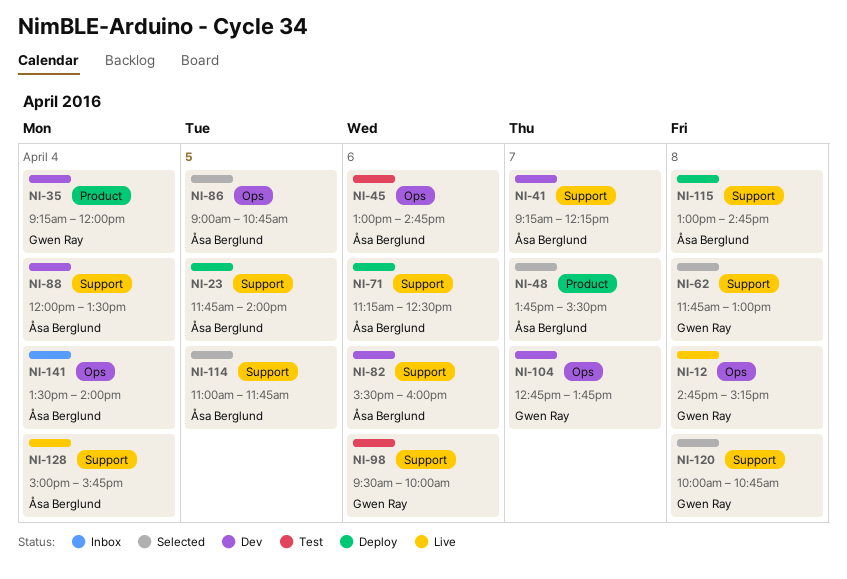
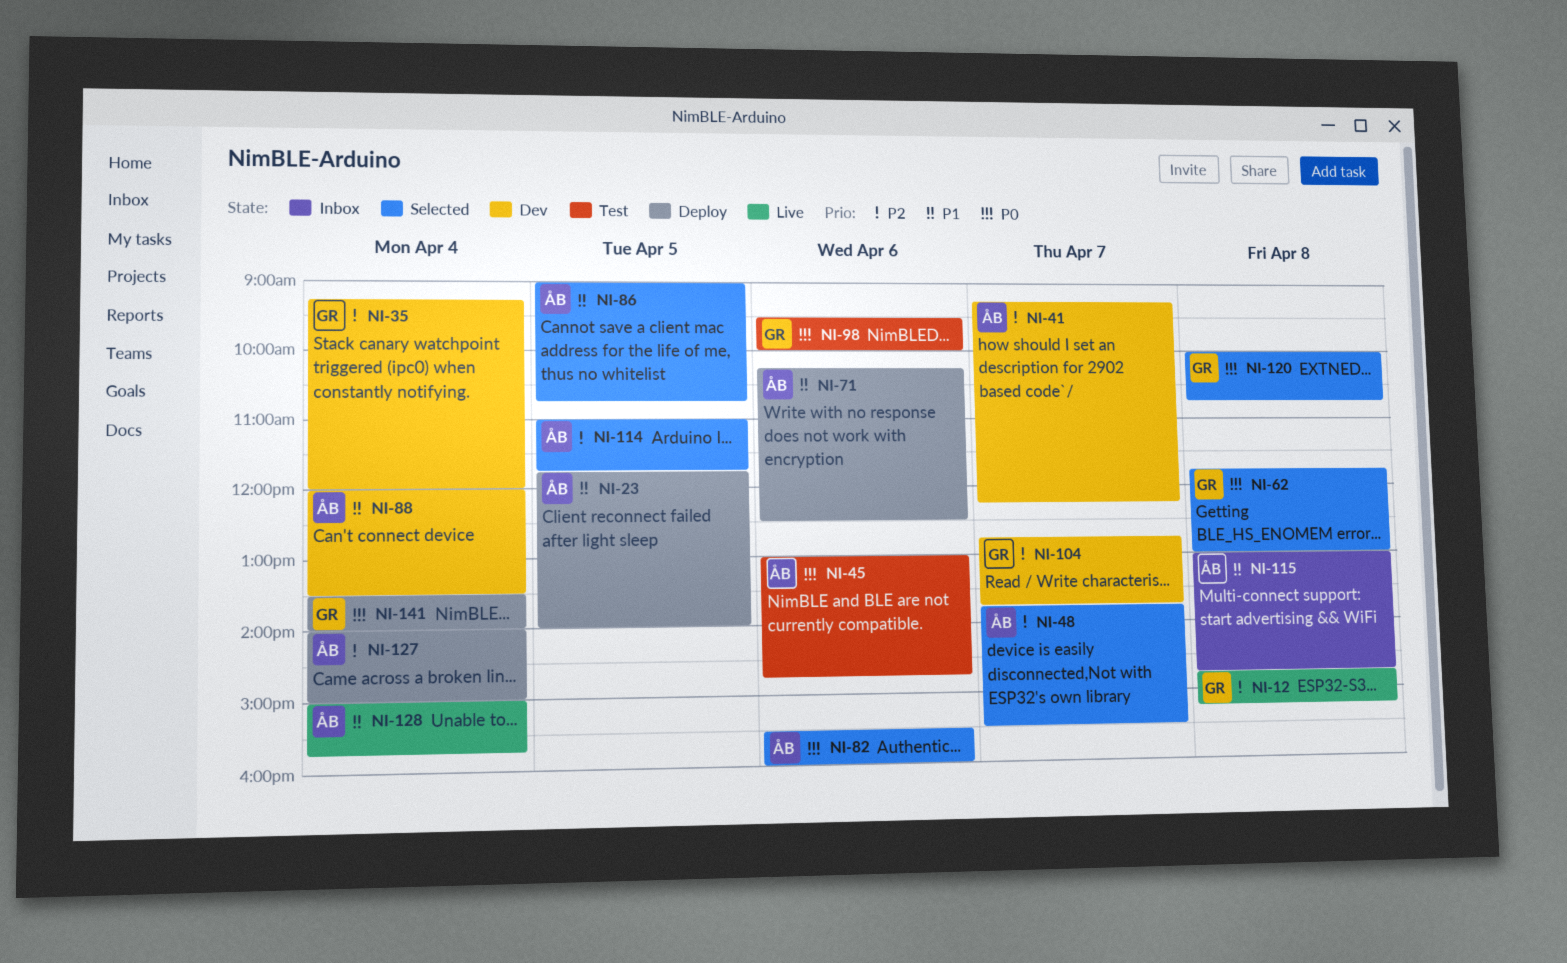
NI-71, begins: 11:15 -> 10:15
NI-82, status: Dev -> Selected
NI-115, status: Deploy -> Inbox
NI-127: none -> present
NI-141, status: Inbox -> Deploy
NI-141, owner: Åsa Berglund -> Gwen Ray

